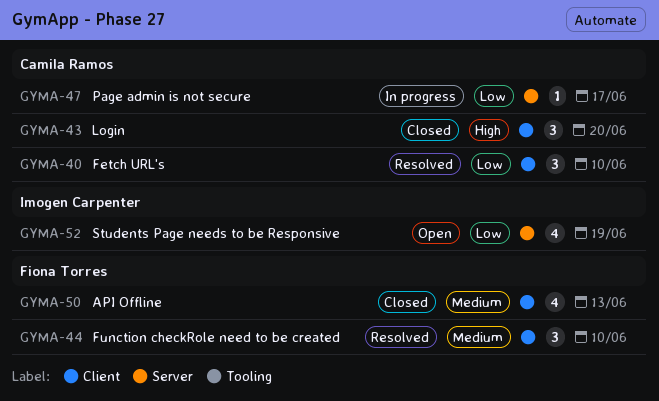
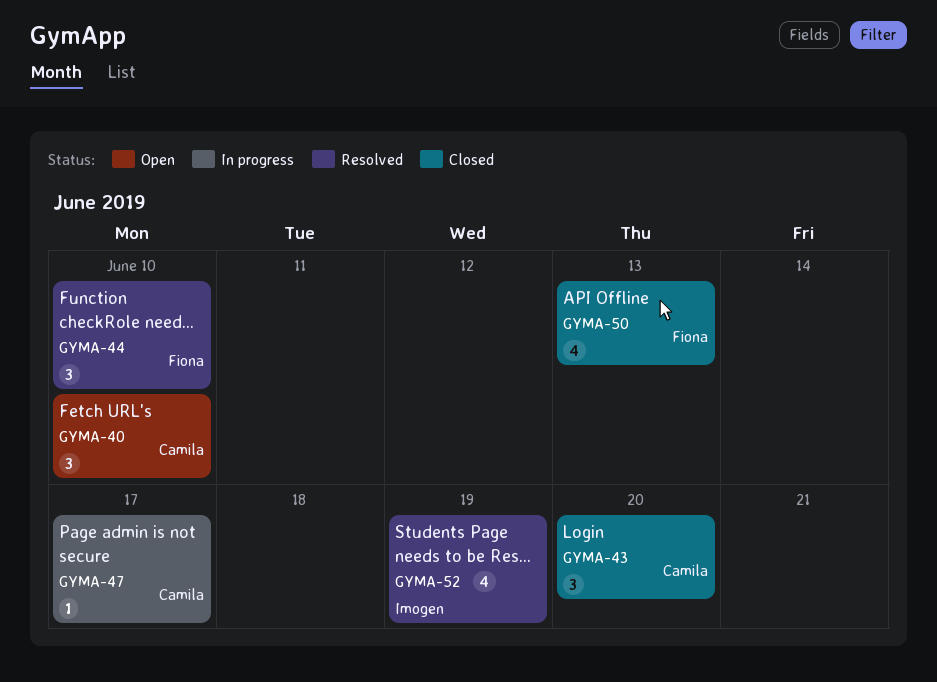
GYMA-40, status: Resolved -> Open
GYMA-52, status: Open -> Resolved

